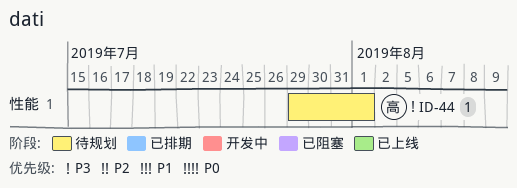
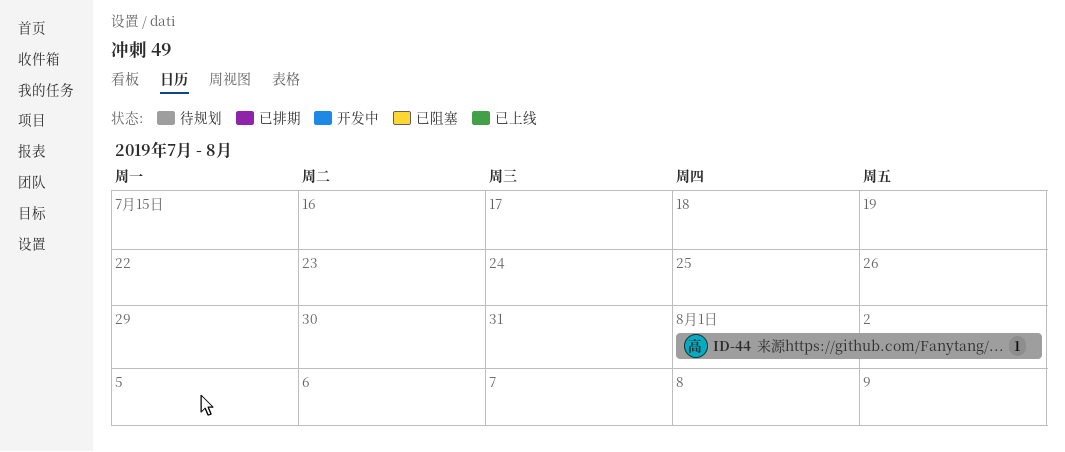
ID-44, start: Jul 29 -> Aug 1
ID-44, due: Aug 1 -> Aug 2

